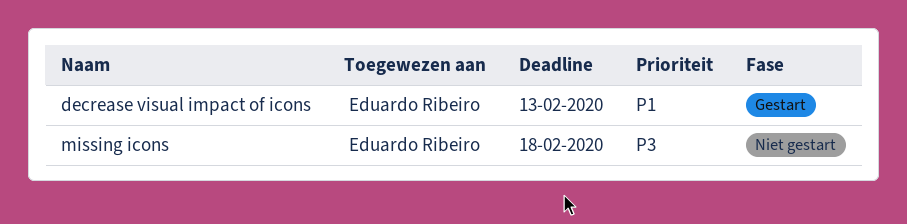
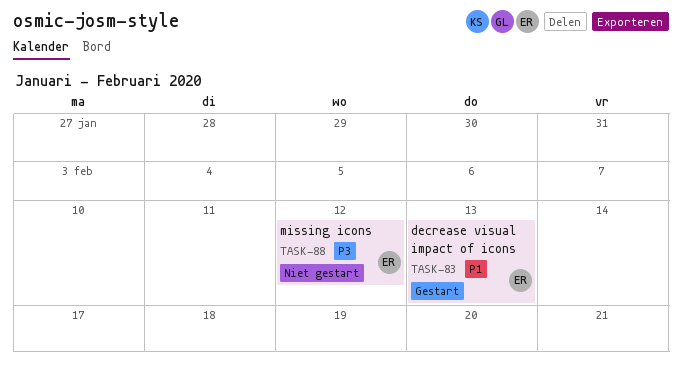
missing icons, due: Feb 18 -> Feb 12

